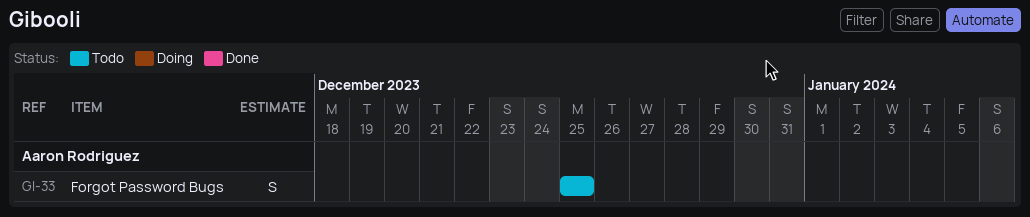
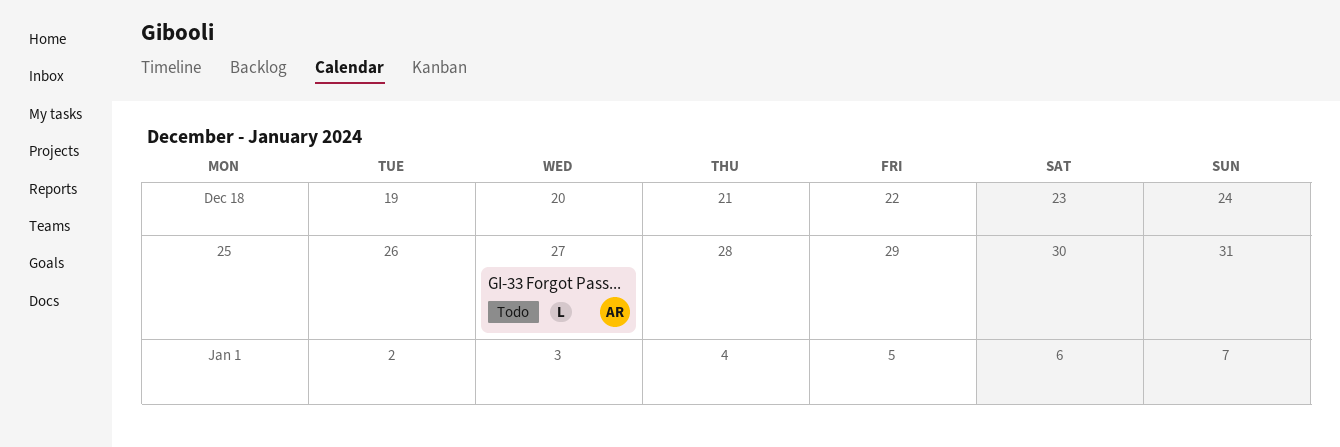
GI-33, estimate: S -> L
GI-33, due: Dec 25 -> Dec 27

